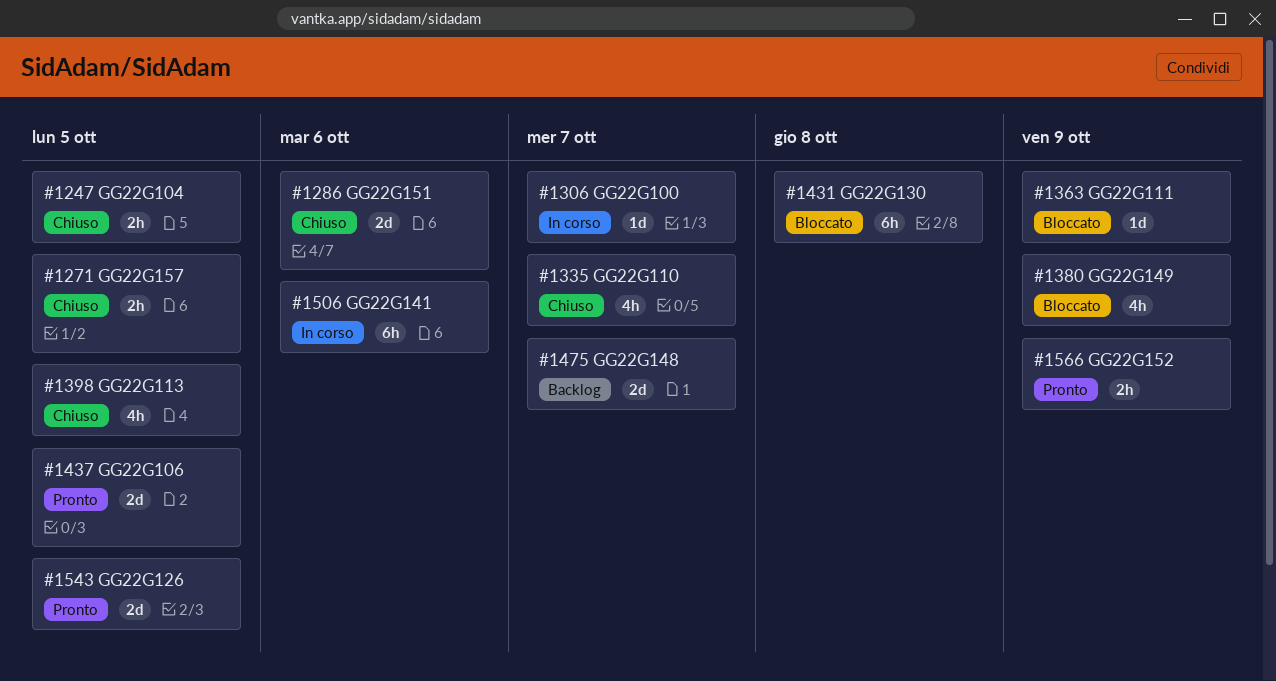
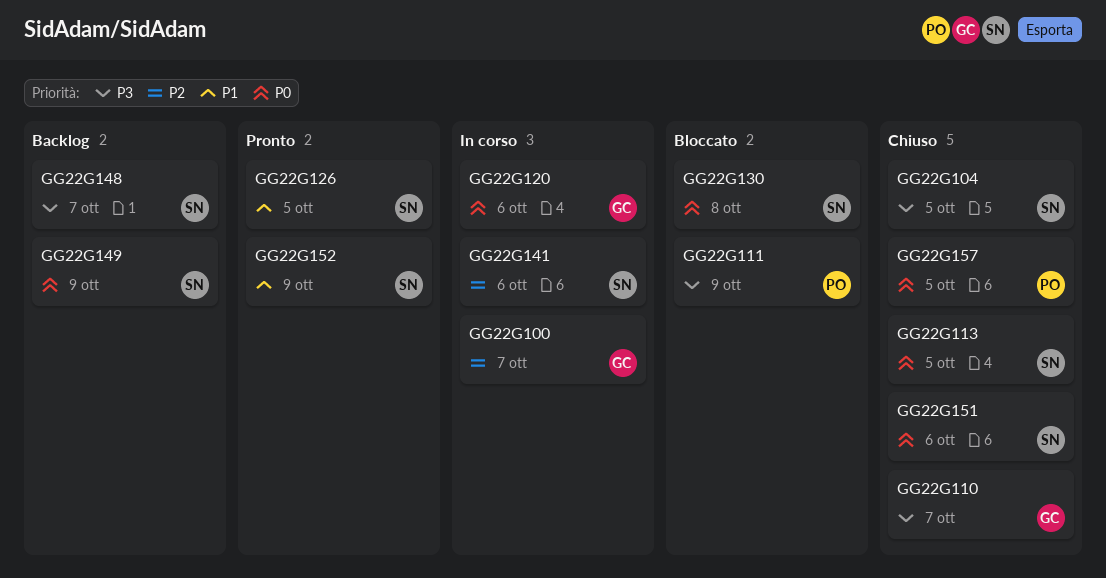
GG22G106: present -> none
GG22G120: none -> present
GG22G149, status: Bloccato -> Backlog

